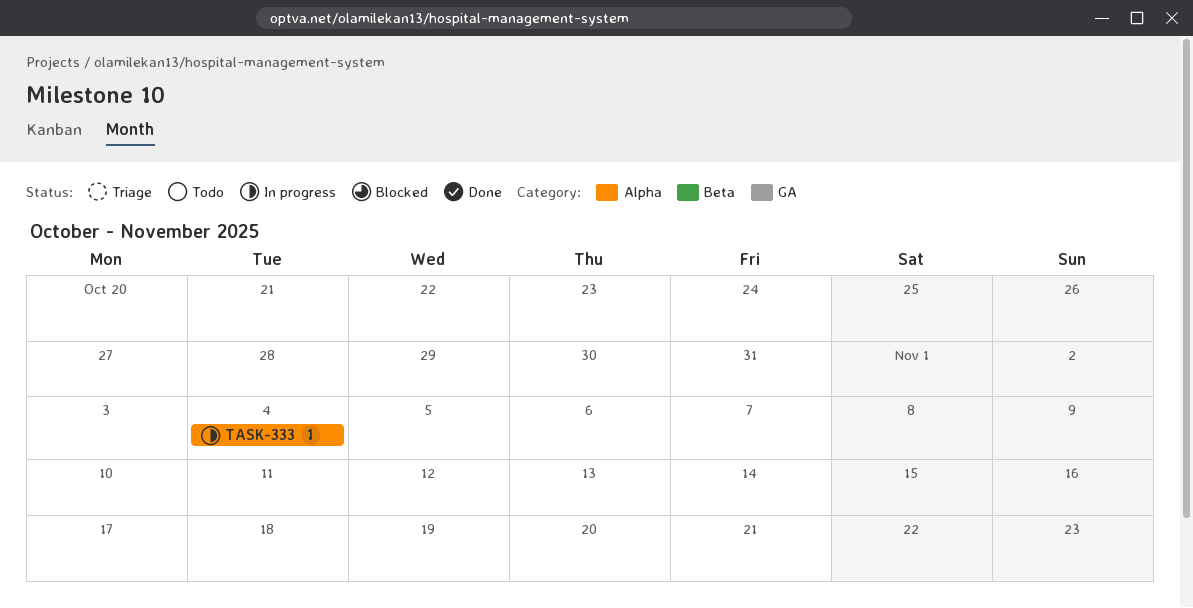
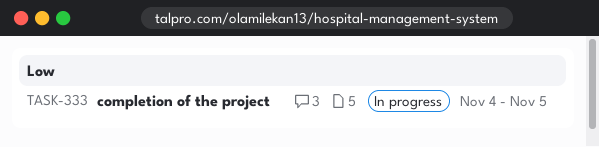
TASK-333, due: Nov 4 -> Nov 5

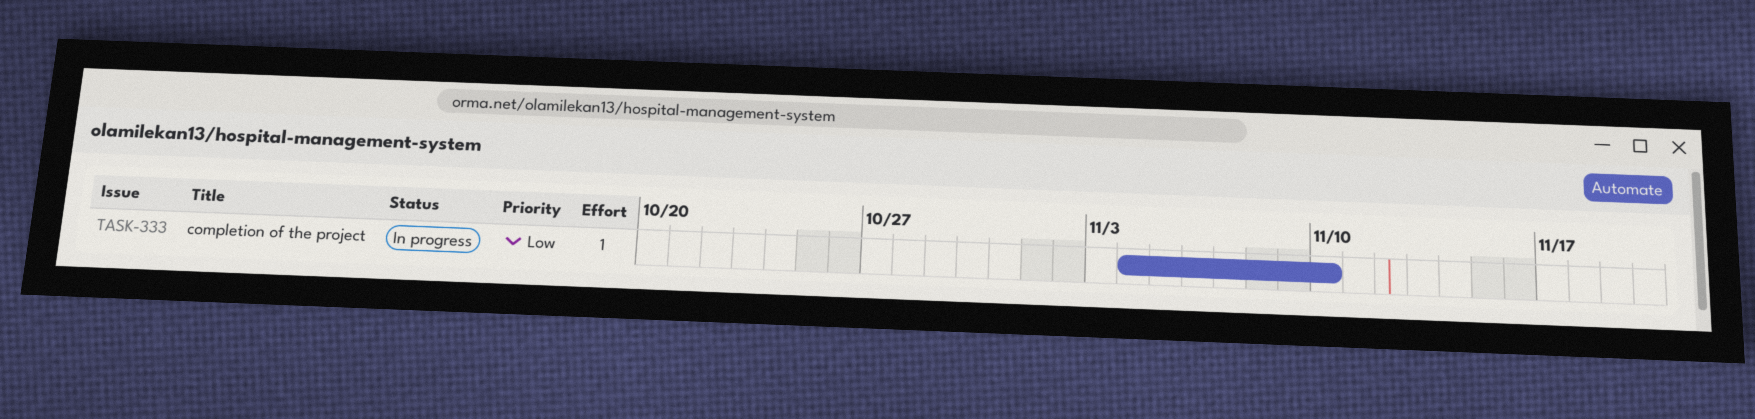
TASK-333, due: Nov 5 -> Nov 10

